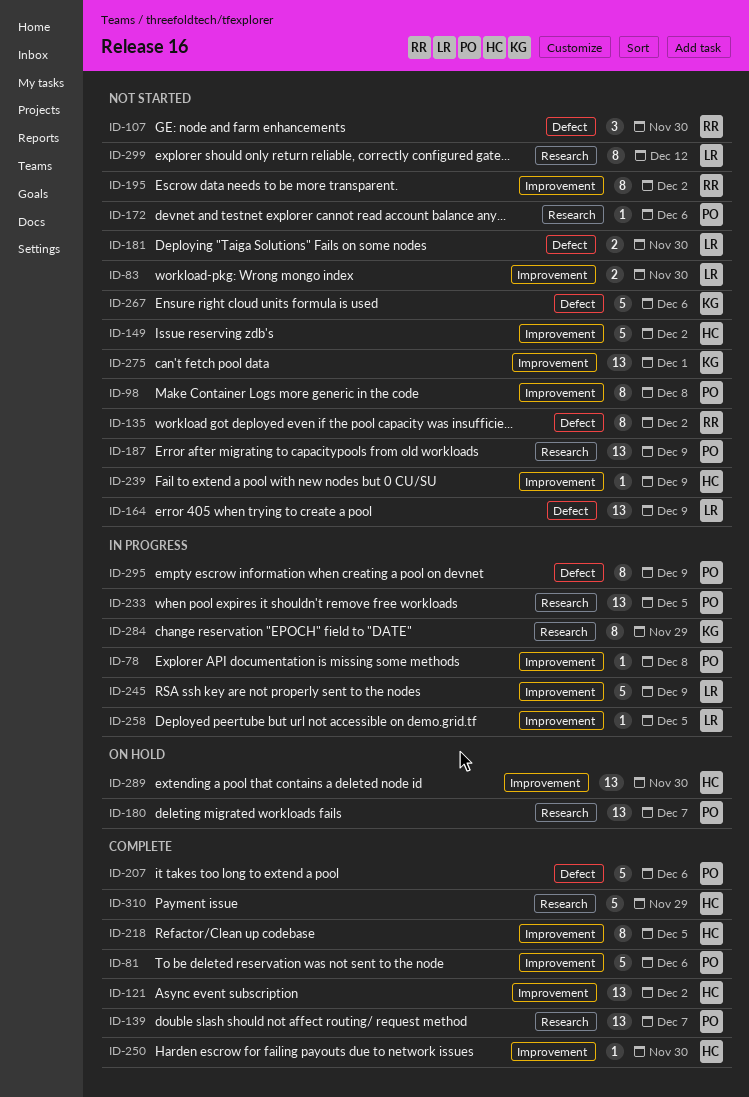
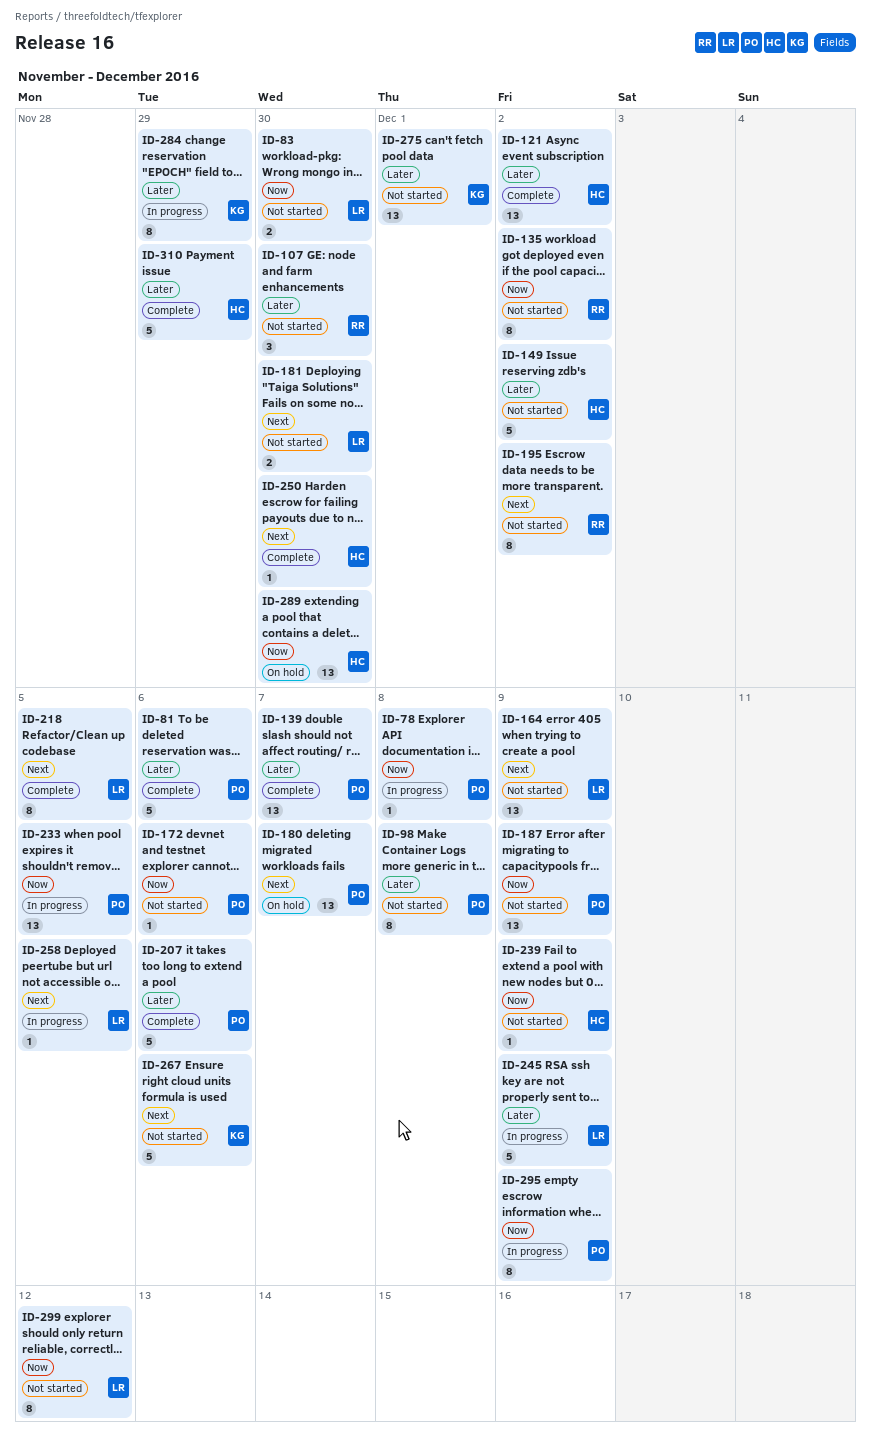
ID-218, owner: HC -> LR

